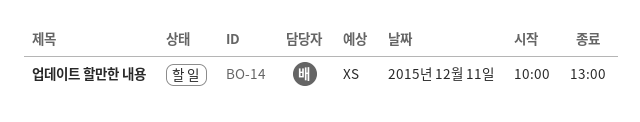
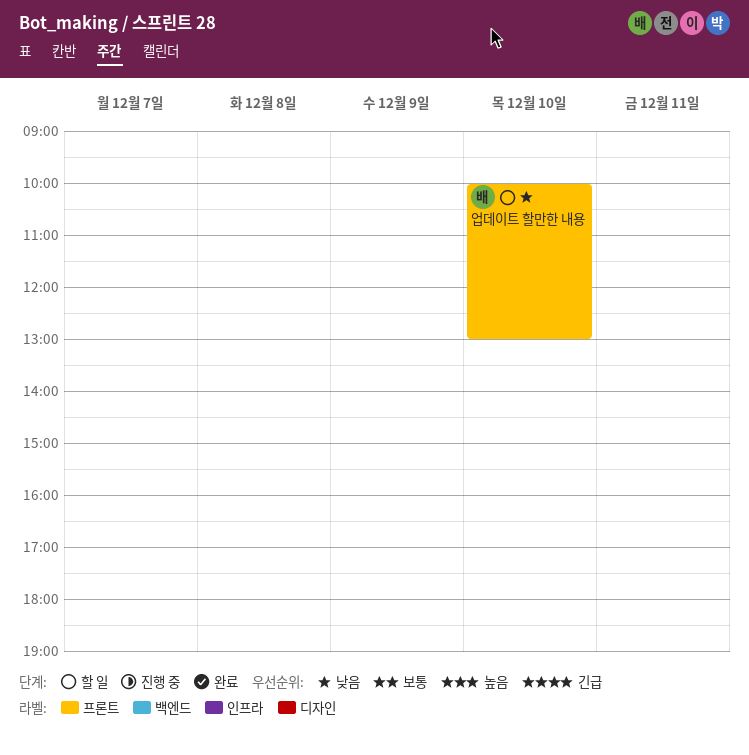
업데이트 할만한 내용, day: Dec 11 -> Dec 10

